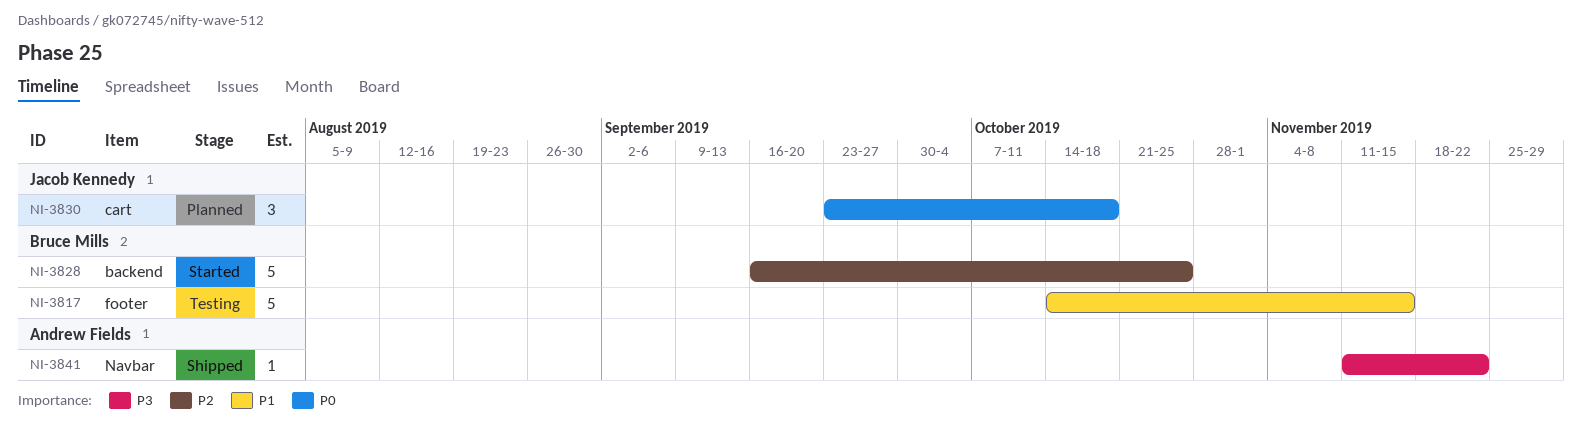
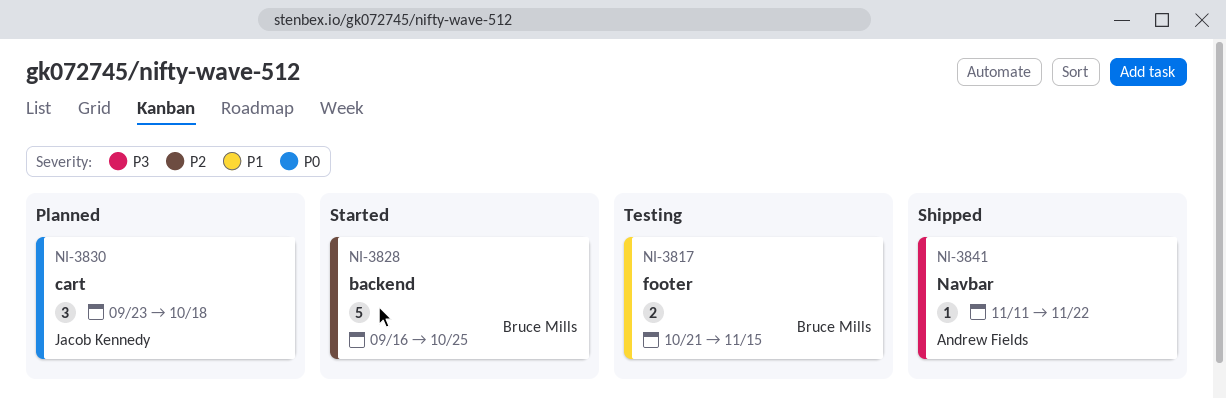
NI-3817, estimate: 5 -> 2
NI-3817, start: Oct 14 -> Oct 21

